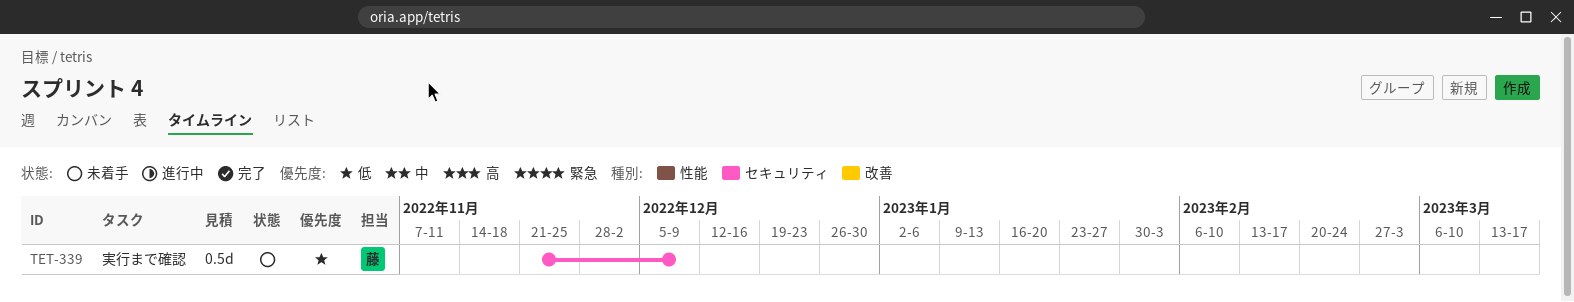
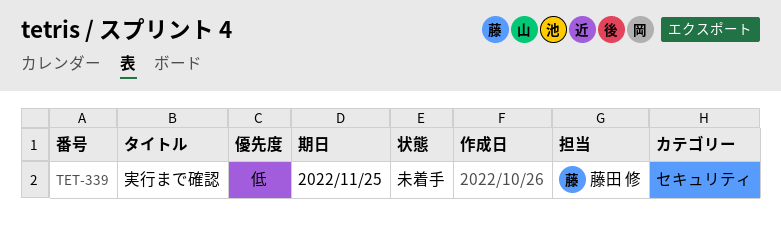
TET-339, due: Dec 9 -> Nov 25

